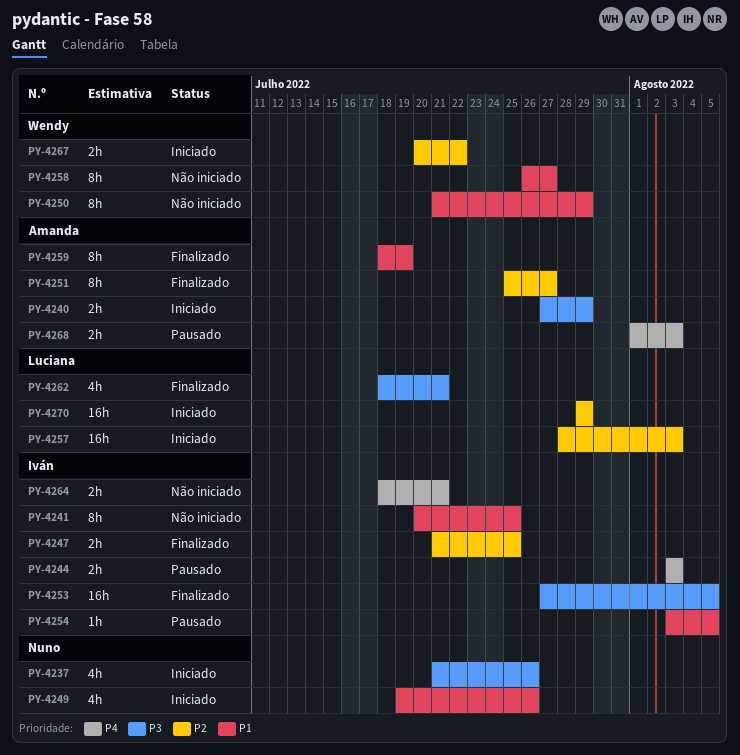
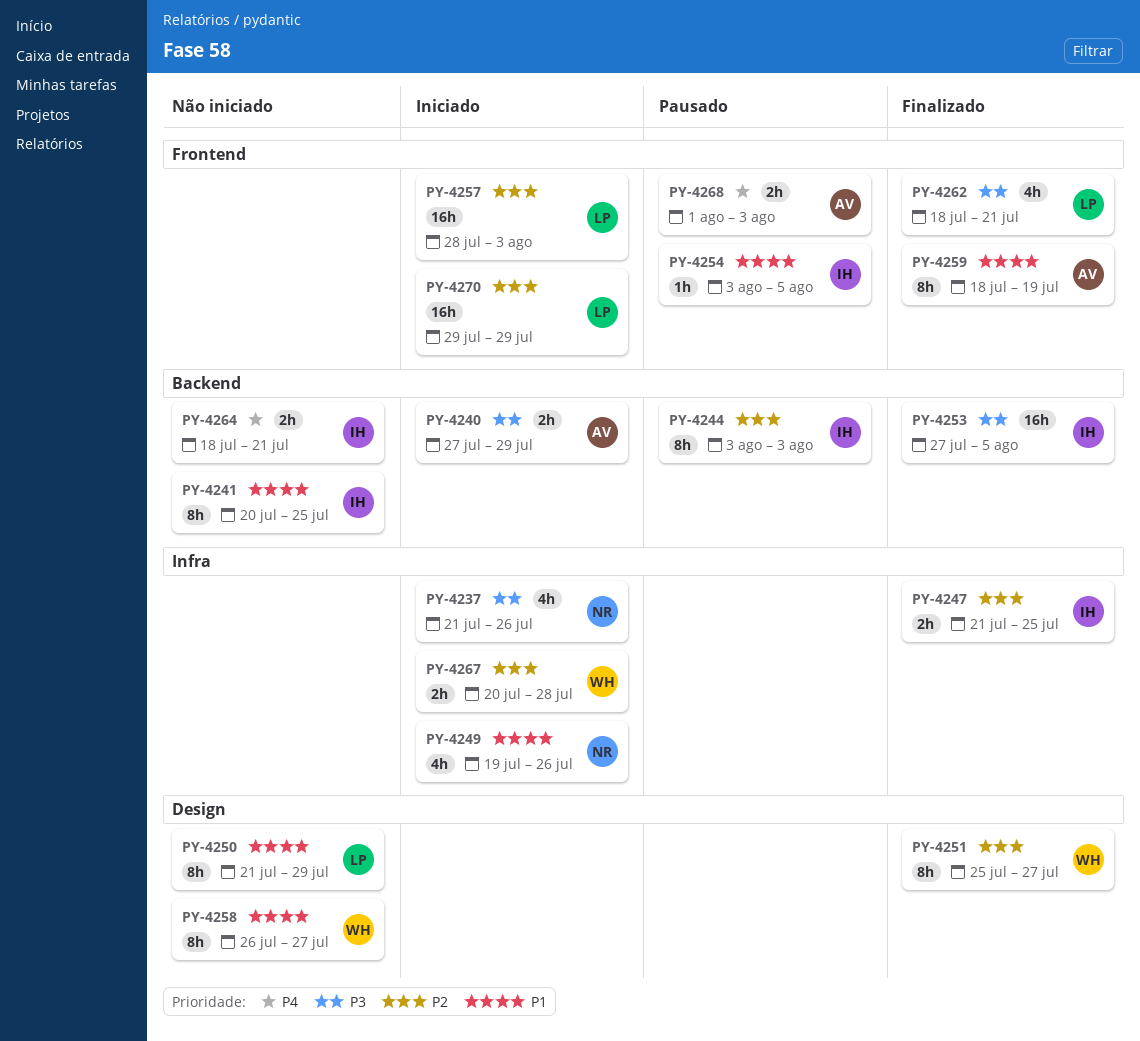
PY-4244, priority: P4 -> P2
PY-4244, estimate: 2h -> 8h
PY-4250, owner: Wendy -> Luciana
PY-4251, owner: Amanda -> Wendy
PY-4267, due: Jul 22 -> Jul 28

